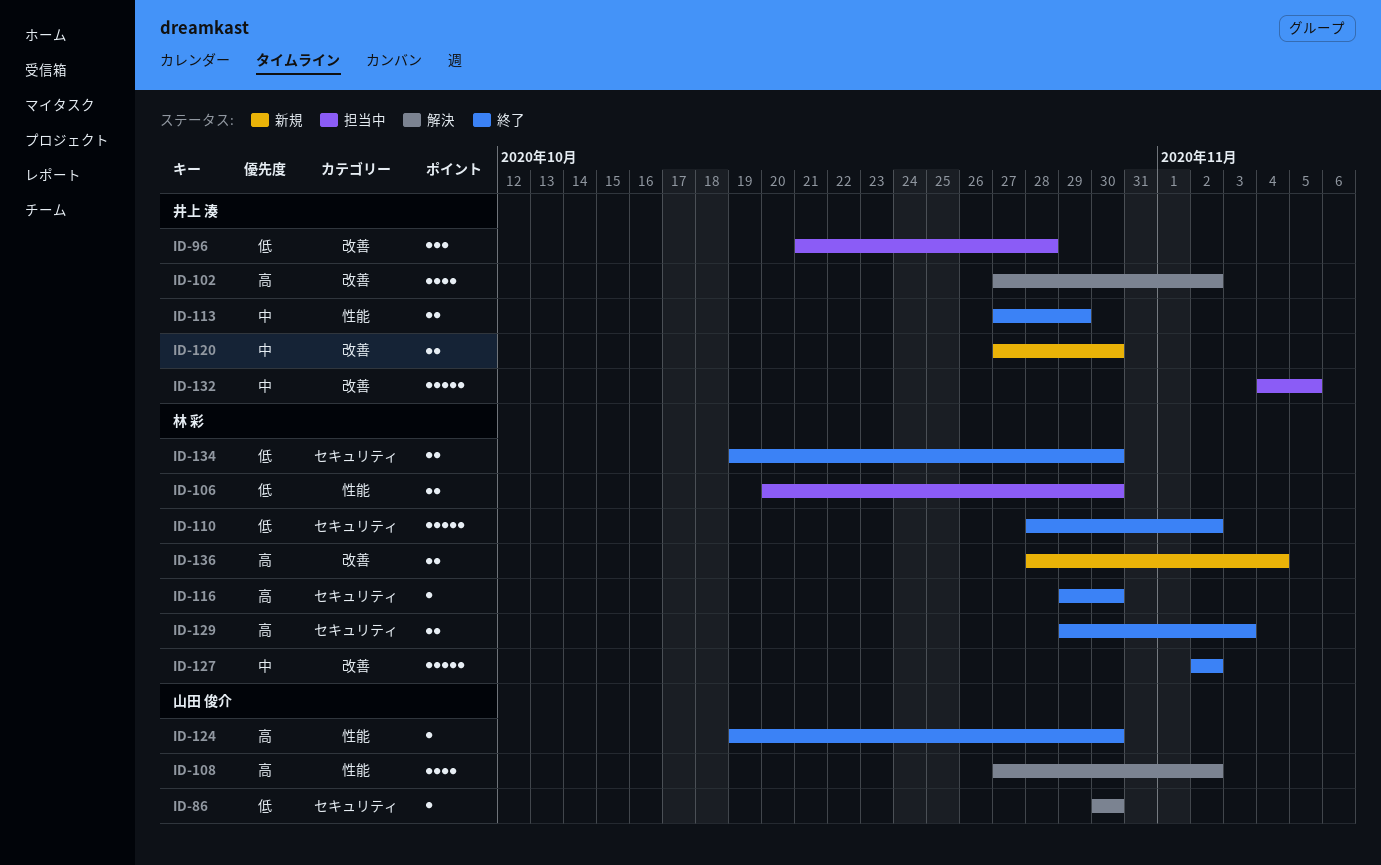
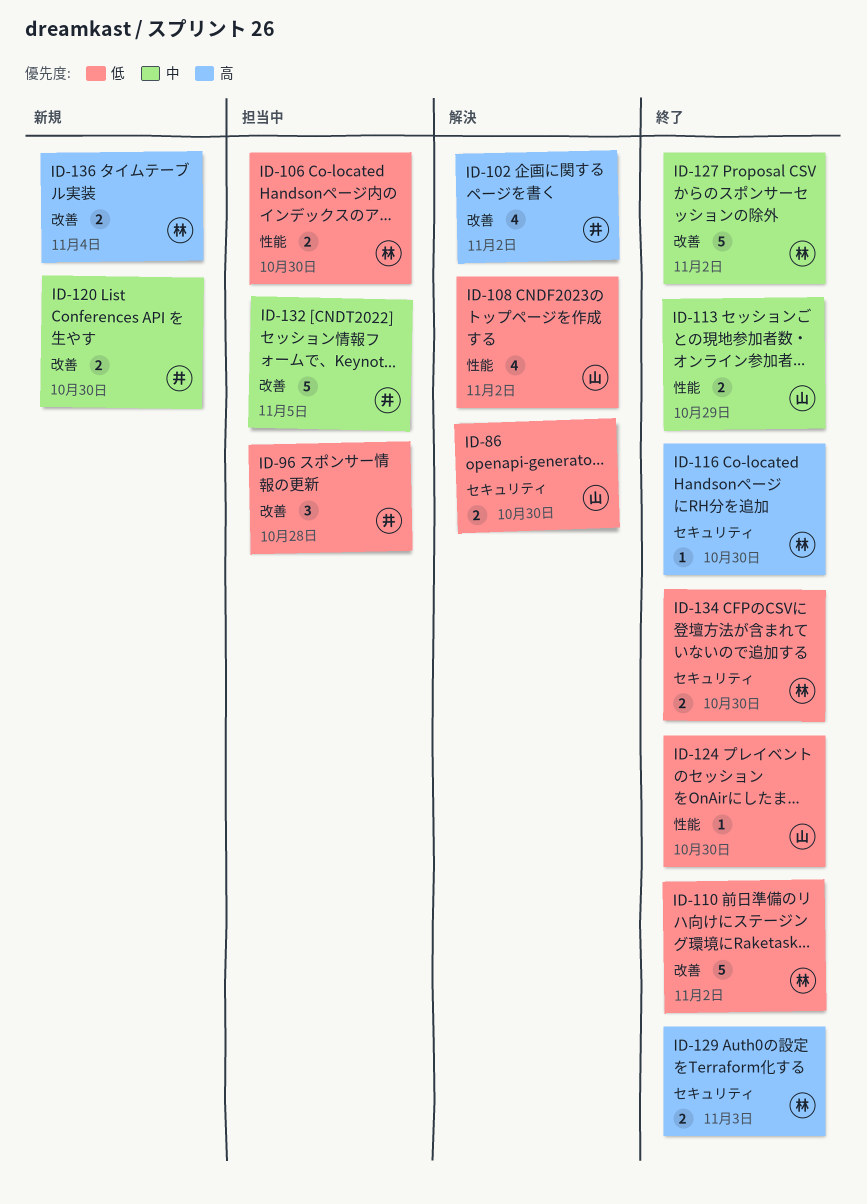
ID-86, estimate: 1 -> 2
ID-108, priority: 高 -> 低
ID-110, label: セキュリティ -> 改善
ID-113, owner: 井上 湊 -> 山田 俊介
ID-124, priority: 高 -> 低

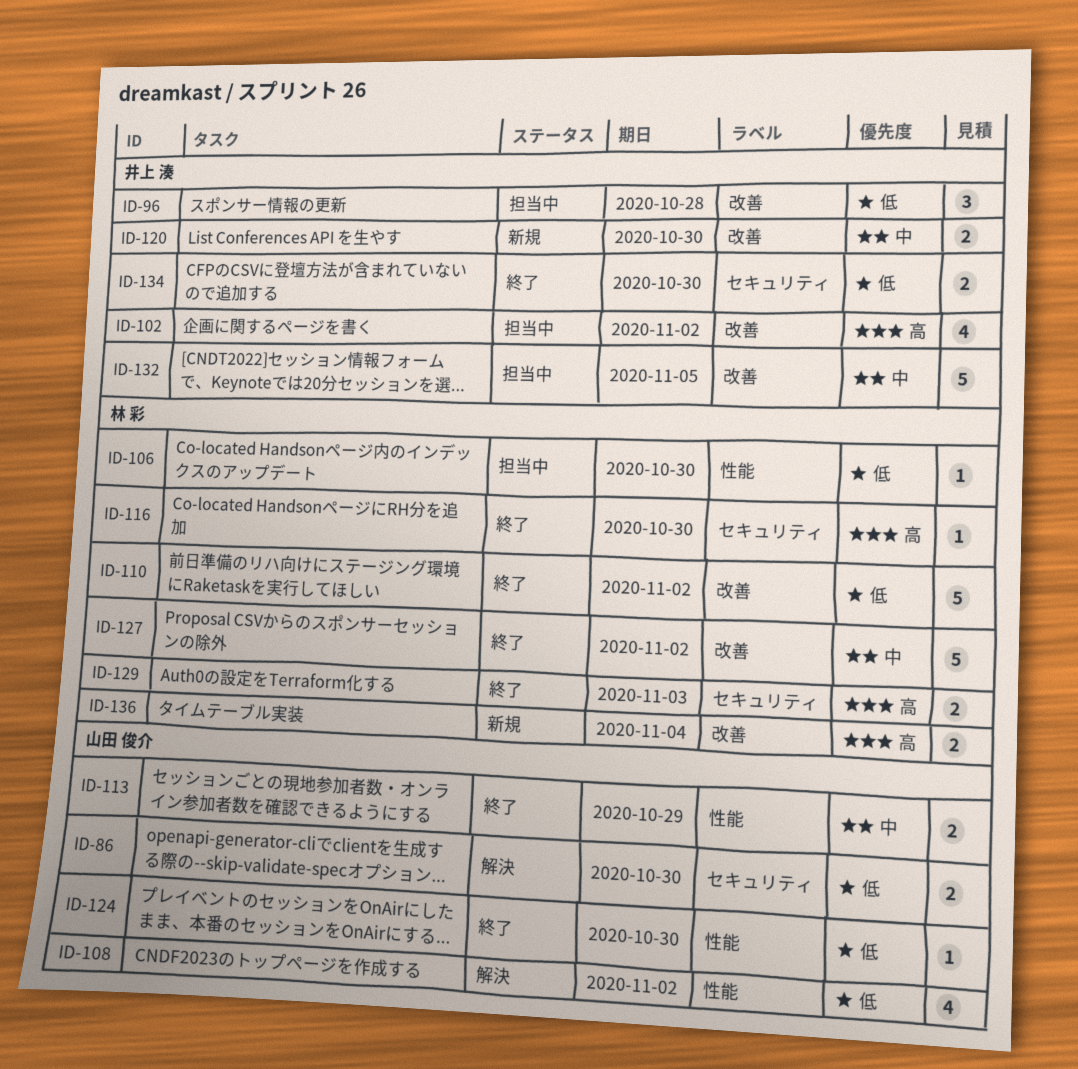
ID-102, status: 解決 -> 担当中
ID-106, estimate: 2 -> 1
ID-134, owner: 林 彩 -> 井上 湊

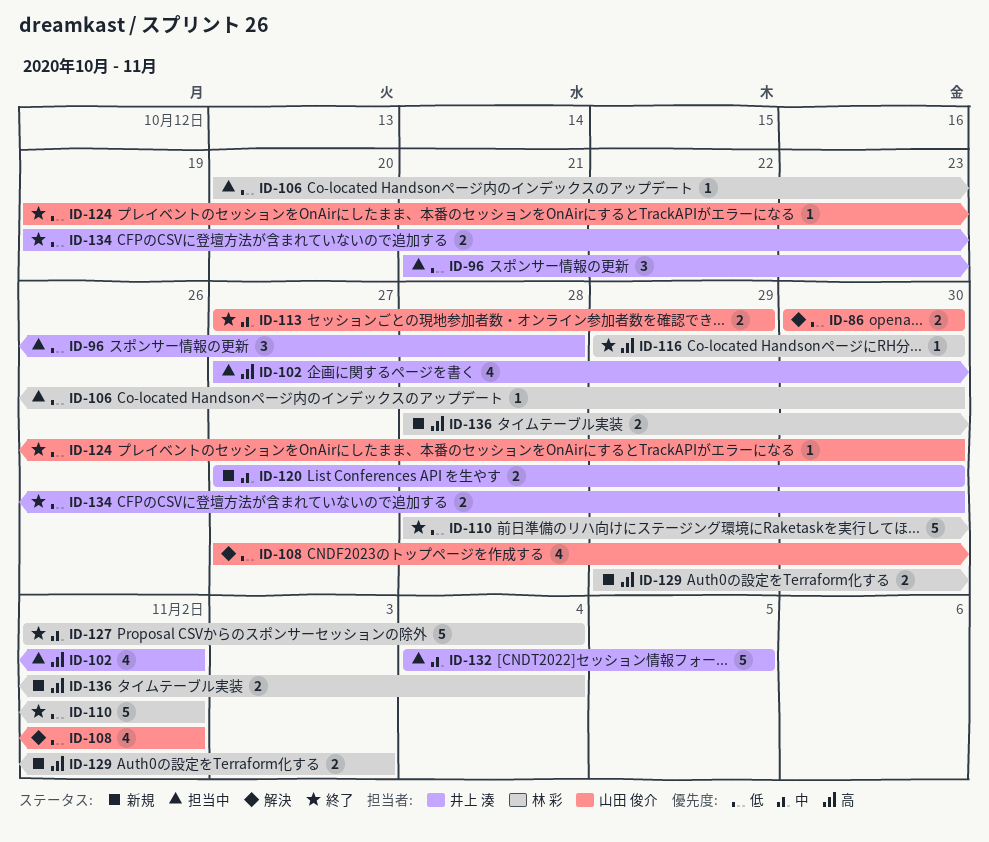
ID-127, due: Nov 2 -> Nov 4
ID-129, status: 終了 -> 新規

